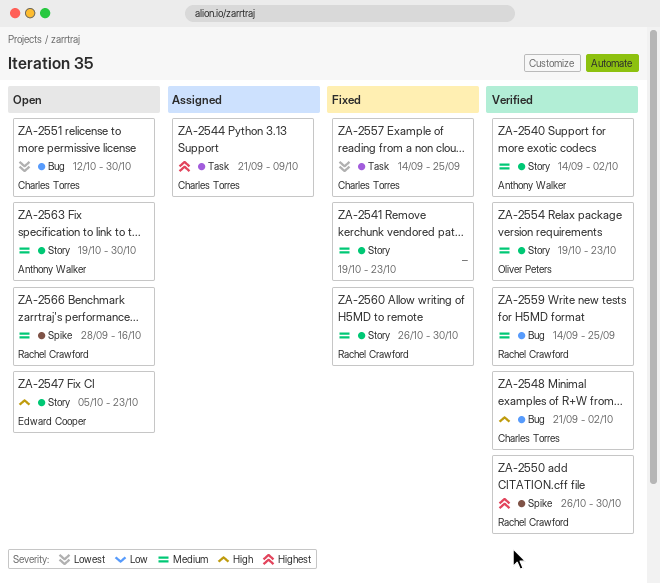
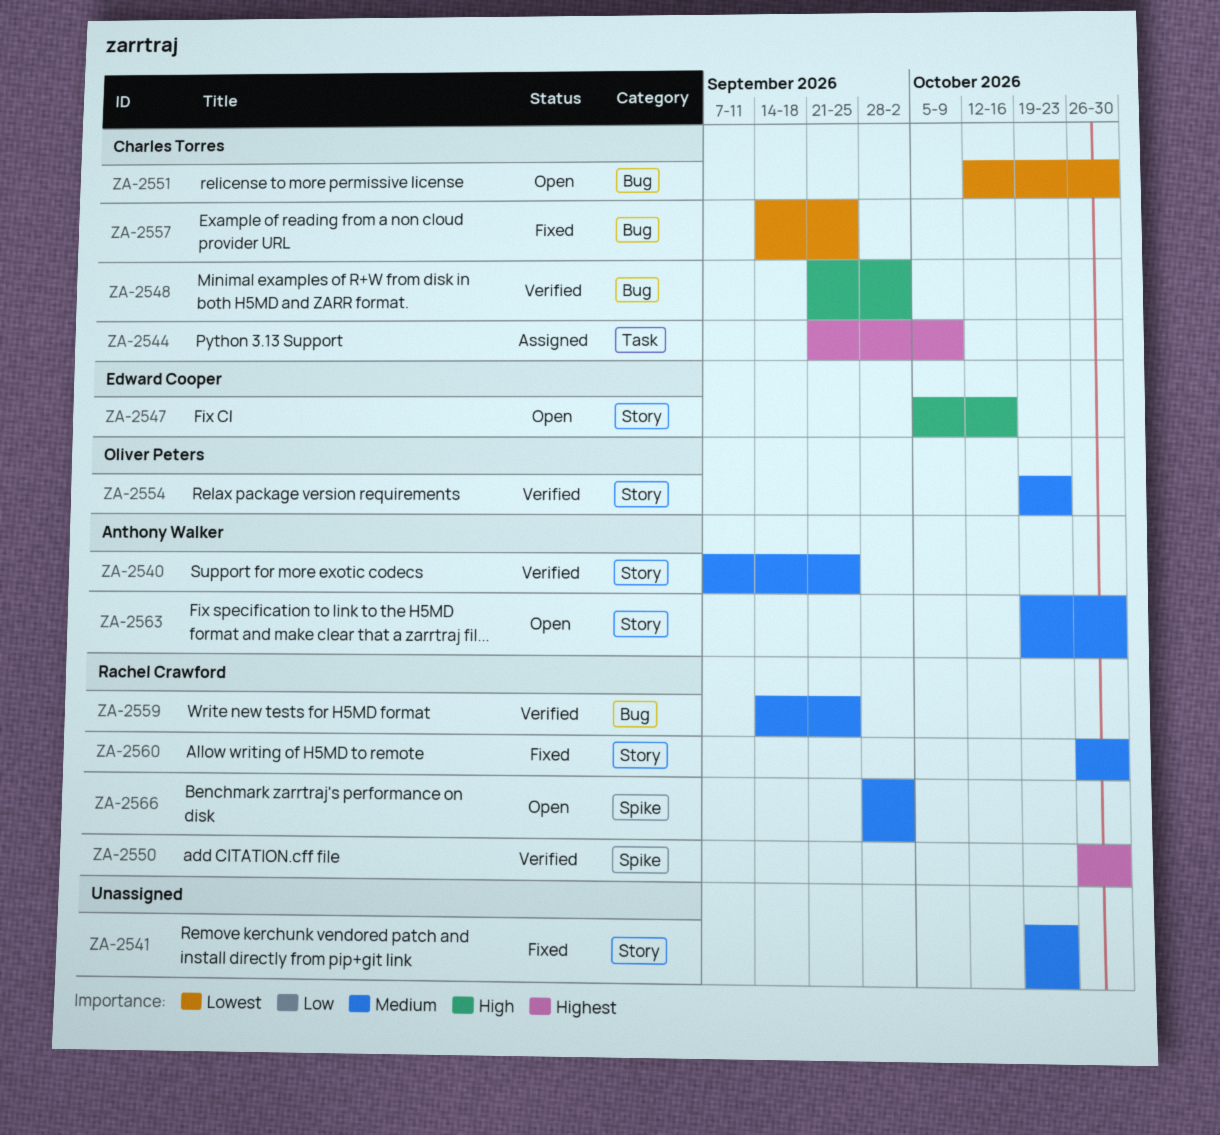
ZA-2540, start: Sep 14 -> Sep 7
ZA-2540, due: Oct 2 -> Sep 25
ZA-2547, due: Oct 23 -> Oct 16
ZA-2557, label: Task -> Bug
ZA-2566, due: Oct 16 -> Oct 2

